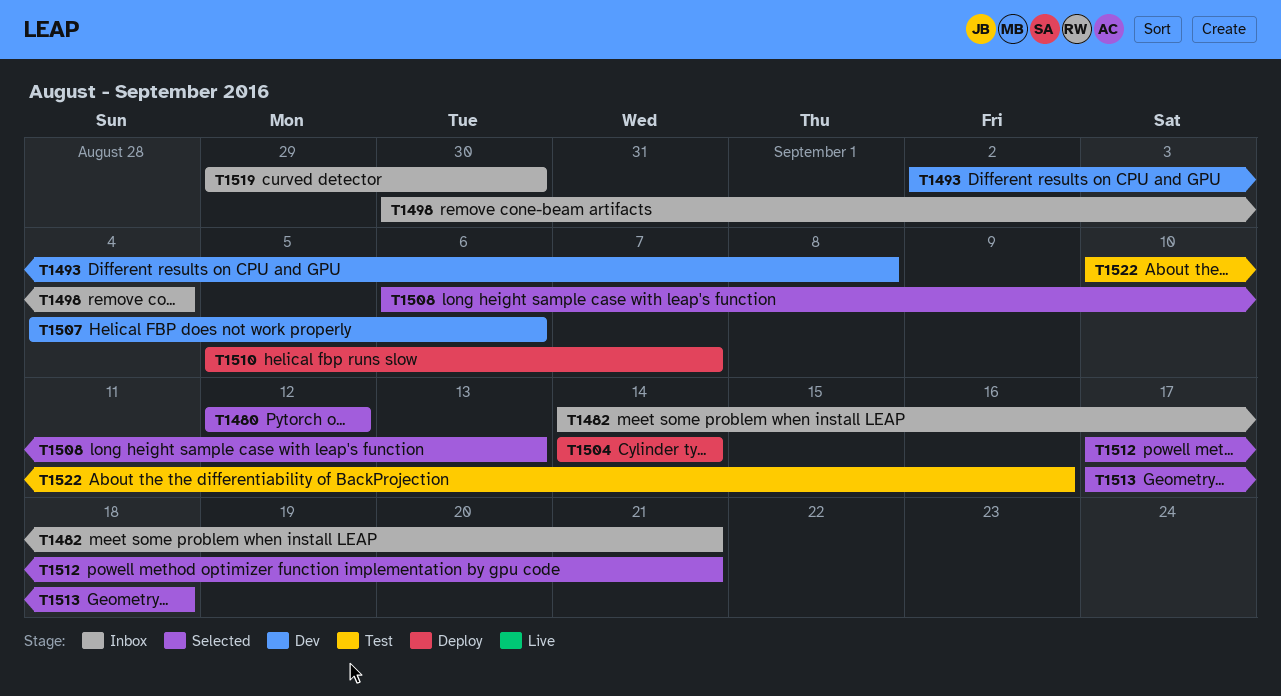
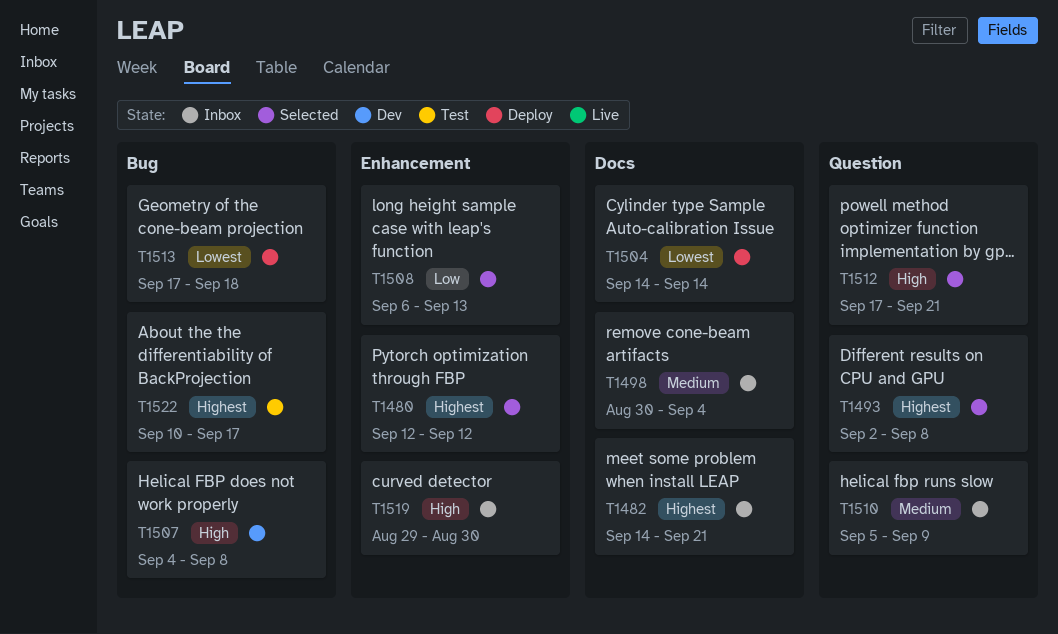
T1493, status: Dev -> Selected
T1507, due: Sep 6 -> Sep 8
T1510, status: Deploy -> Inbox
T1510, due: Sep 7 -> Sep 9
T1513, status: Selected -> Deploy
T1522, due: Sep 16 -> Sep 17

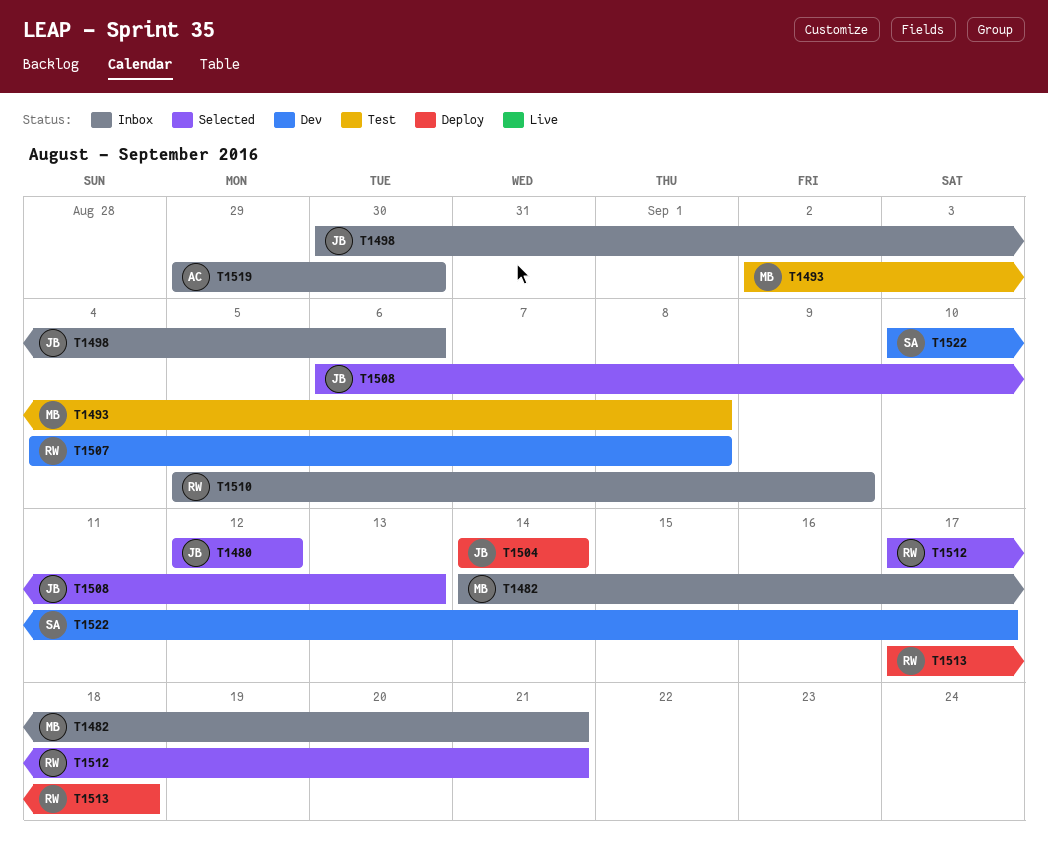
T1493, status: Selected -> Test
T1498, due: Sep 4 -> Sep 6
T1522, status: Test -> Dev

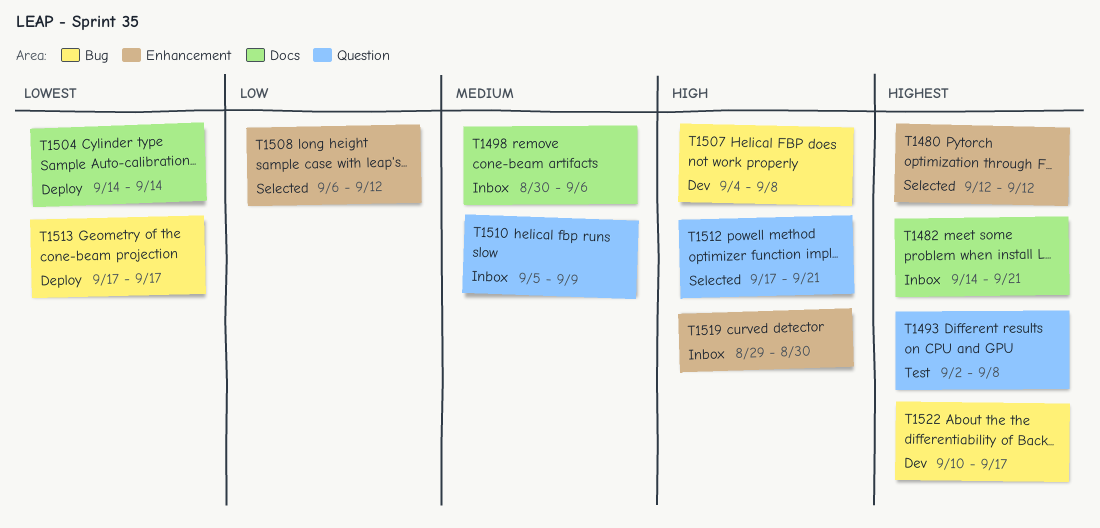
T1508, due: Sep 13 -> Sep 12
T1513, due: Sep 18 -> Sep 17

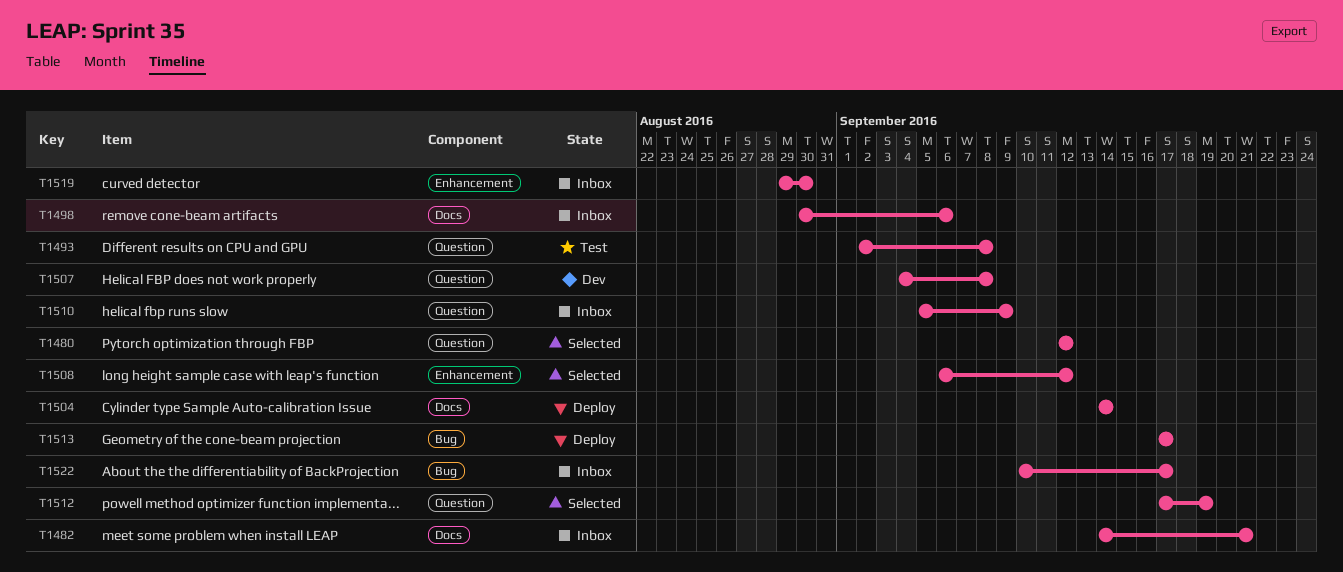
T1480, label: Enhancement -> Question
T1507, label: Bug -> Question
T1512, due: Sep 21 -> Sep 19
T1522, status: Dev -> Inbox

